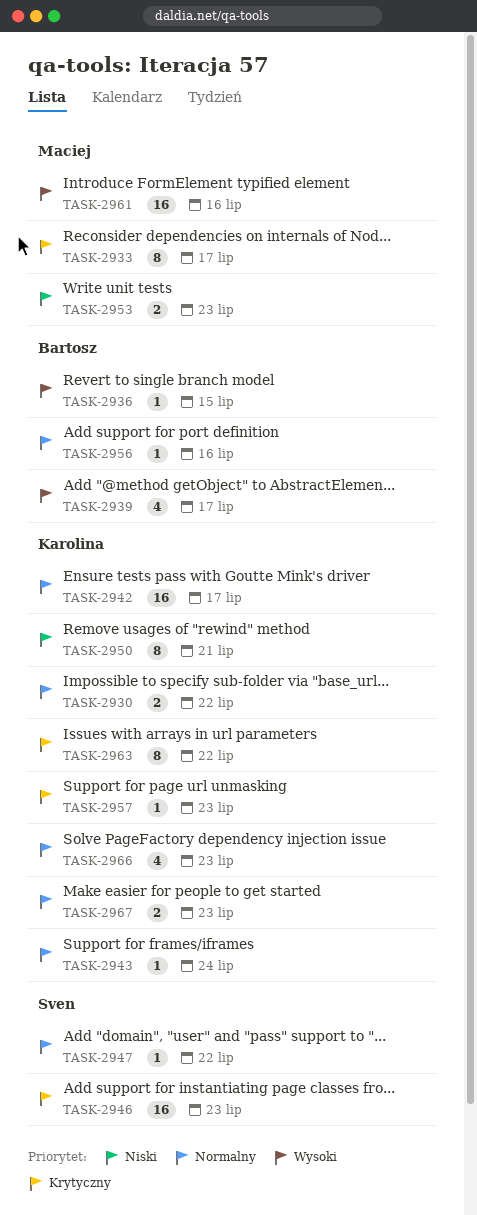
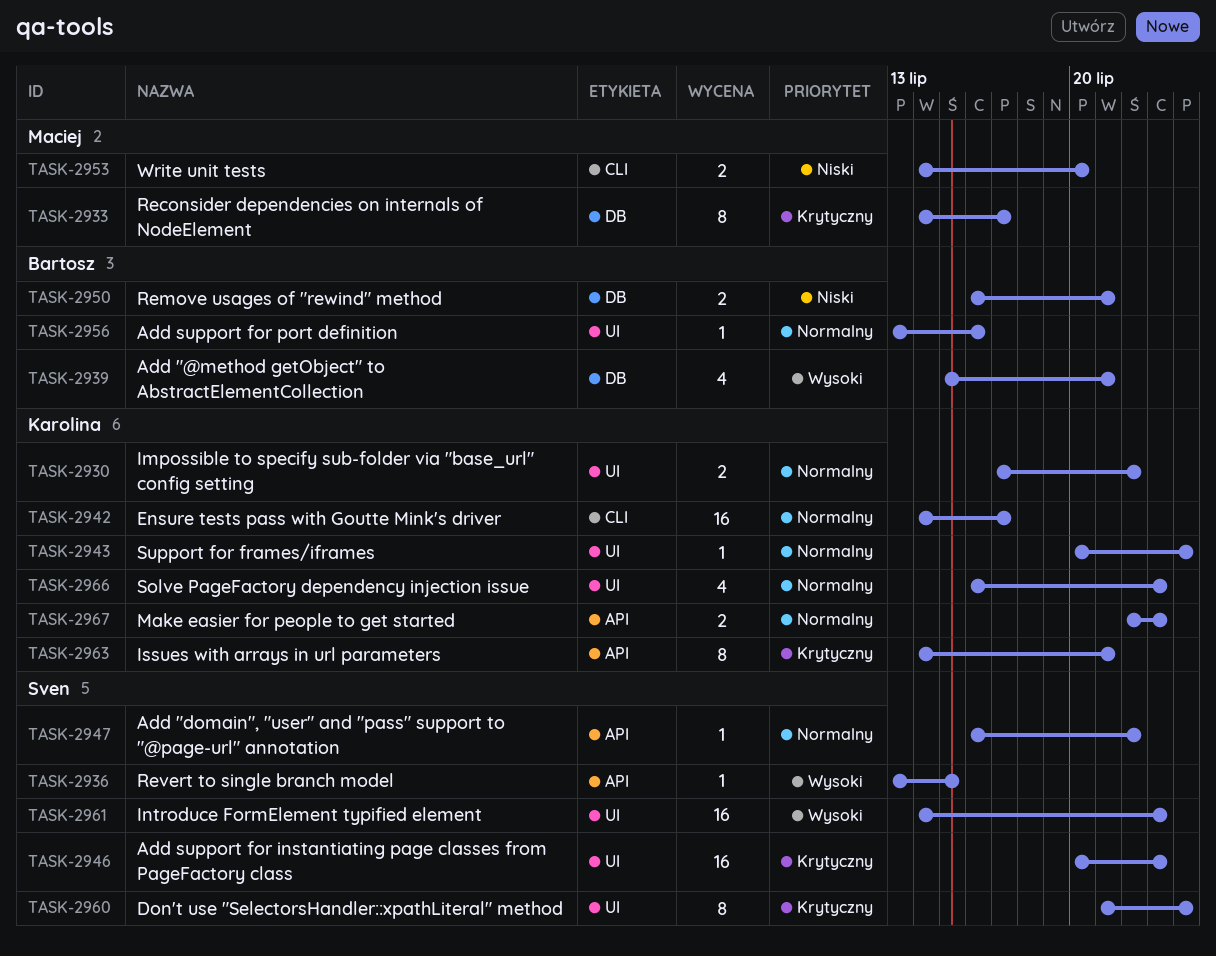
TASK-2936, owner: Bartosz -> Sven
TASK-2939, due: Jul 17 -> Jul 21
TASK-2950, owner: Karolina -> Bartosz
TASK-2950, estimate: 8 -> 2
TASK-2953, due: Jul 23 -> Jul 20
TASK-2957: present -> none
TASK-2960: none -> present
TASK-2961, owner: Maciej -> Sven
TASK-2961, due: Jul 16 -> Jul 23
TASK-2963, due: Jul 22 -> Jul 21

